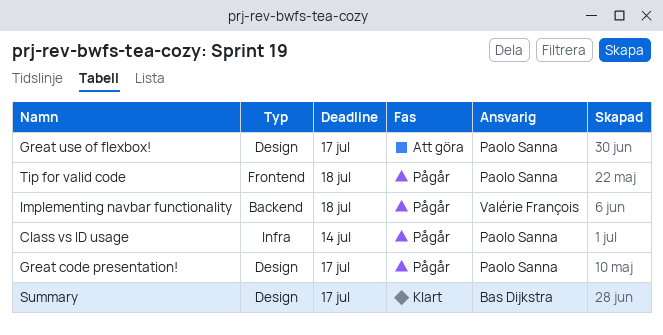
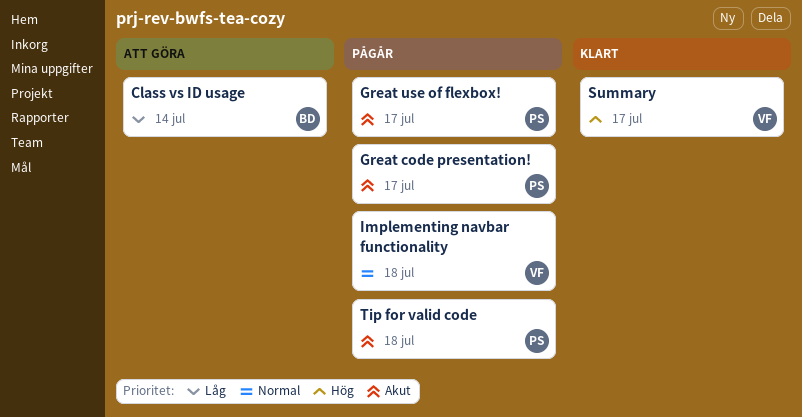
Class vs ID usage, status: Pågår -> Att göra
Class vs ID usage, owner: Paolo Sanna -> Bas Dijkstra
Great use of flexbox!, status: Att göra -> Pågår
Summary, owner: Bas Dijkstra -> Valérie François

